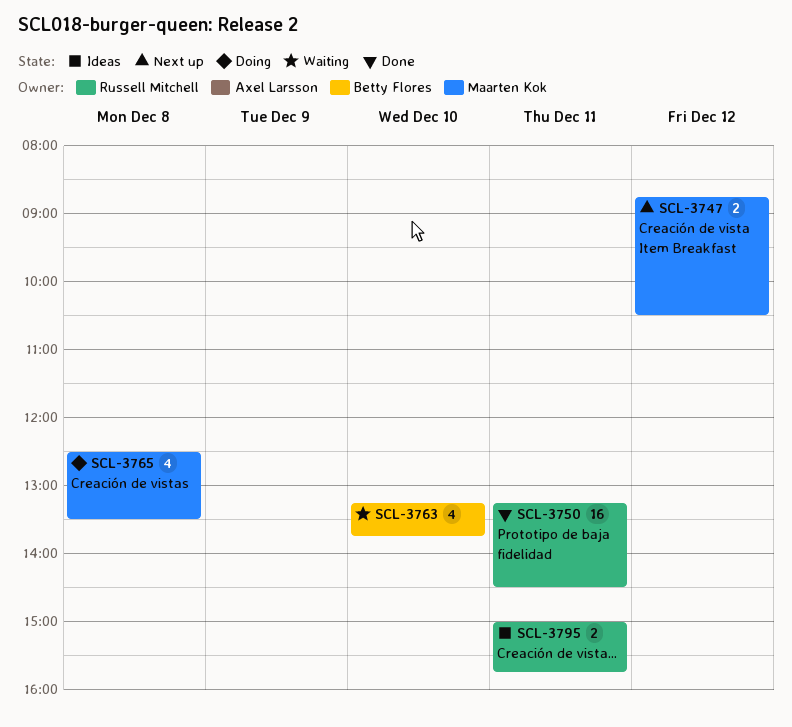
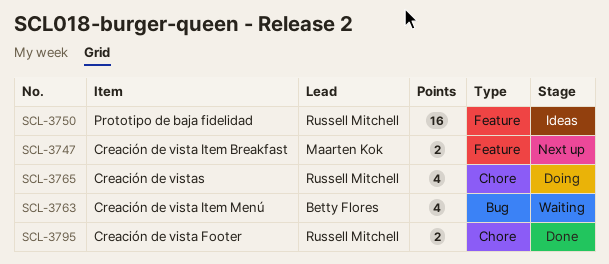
SCL-3750, status: Done -> Ideas
SCL-3765, owner: Maarten Kok -> Russell Mitchell
SCL-3795, status: Ideas -> Done

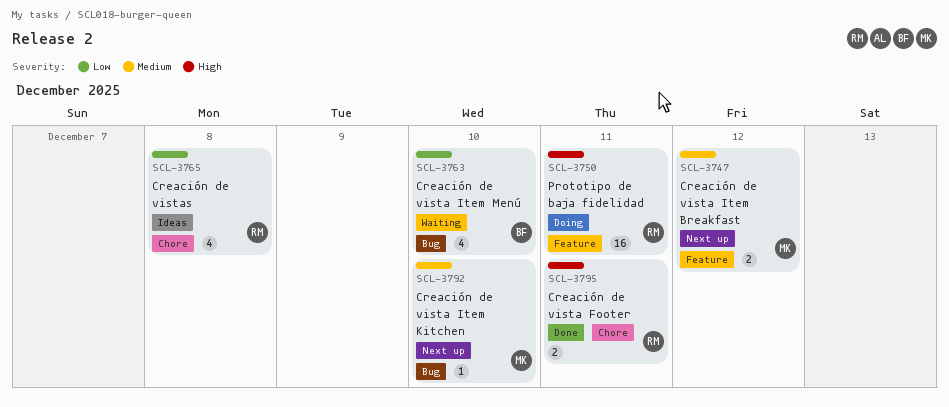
SCL-3750, status: Ideas -> Doing
SCL-3765, status: Doing -> Ideas
SCL-3792: none -> present

